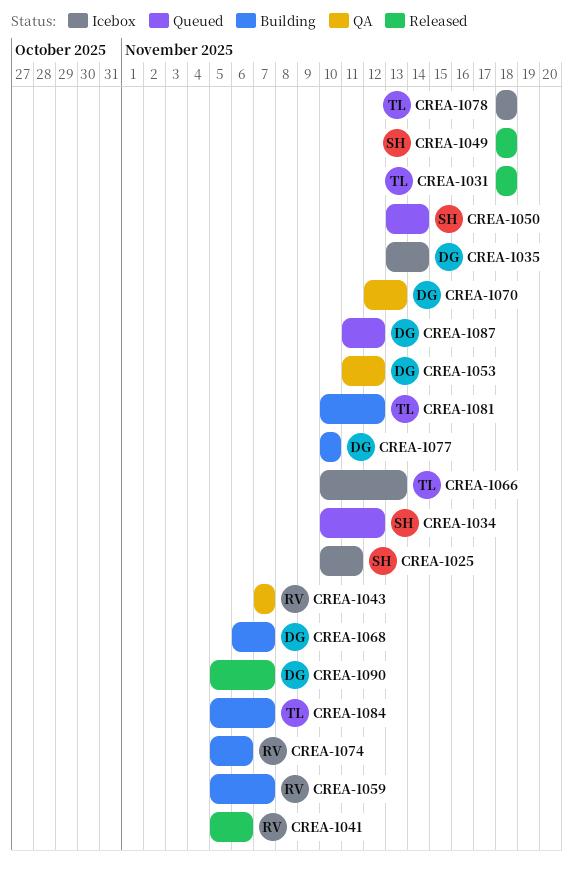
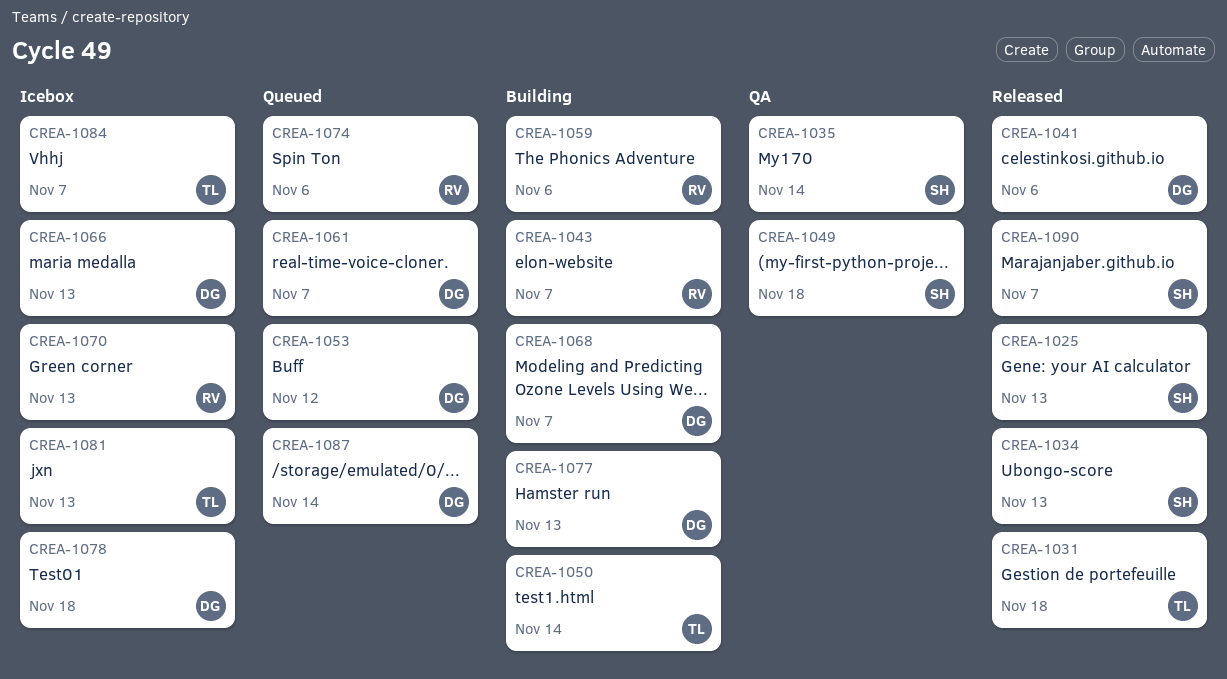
CREA-1025, status: Icebox -> Released
CREA-1025, due: Nov 11 -> Nov 13
CREA-1034, status: Queued -> Released
CREA-1034, due: Nov 12 -> Nov 13
CREA-1035, status: Icebox -> QA
CREA-1035, owner: DG -> SH
CREA-1041, owner: RV -> DG
CREA-1043, status: QA -> Building
CREA-1049, status: Released -> QA
CREA-1050, status: Queued -> Building
CREA-1050, owner: SH -> TL
CREA-1053, status: QA -> Queued
CREA-1059, due: Nov 7 -> Nov 6
CREA-1061: none -> present
CREA-1066, owner: TL -> DG
CREA-1070, status: QA -> Icebox
CREA-1070, owner: DG -> RV
CREA-1074, status: Building -> Queued
CREA-1077, due: Nov 10 -> Nov 13
CREA-1078, owner: TL -> DG
CREA-1081, status: Building -> Icebox
CREA-1081, due: Nov 12 -> Nov 13
CREA-1084, status: Building -> Icebox
CREA-1087, due: Nov 12 -> Nov 14
CREA-1090, owner: DG -> SH

